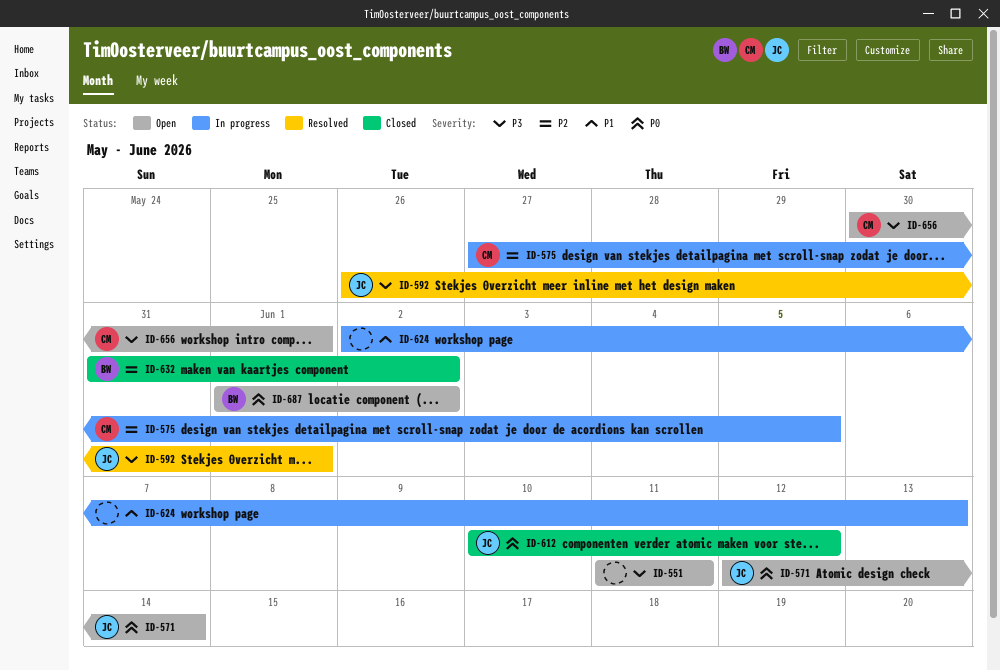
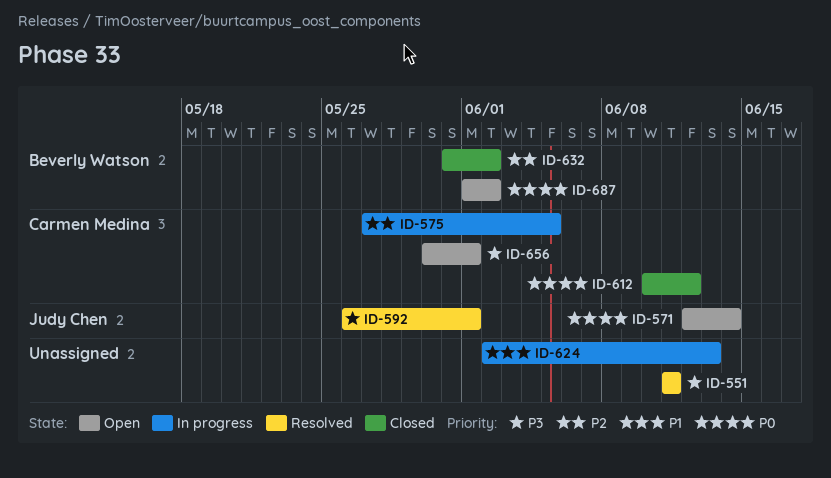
ID-551, status: Open -> Resolved
ID-612, owner: Judy Chen -> Carmen Medina

